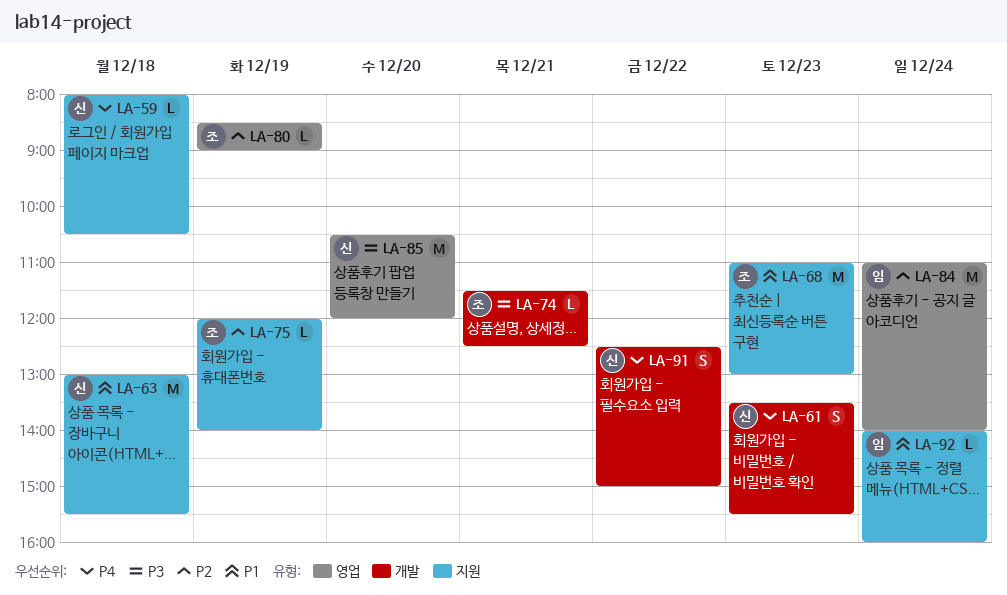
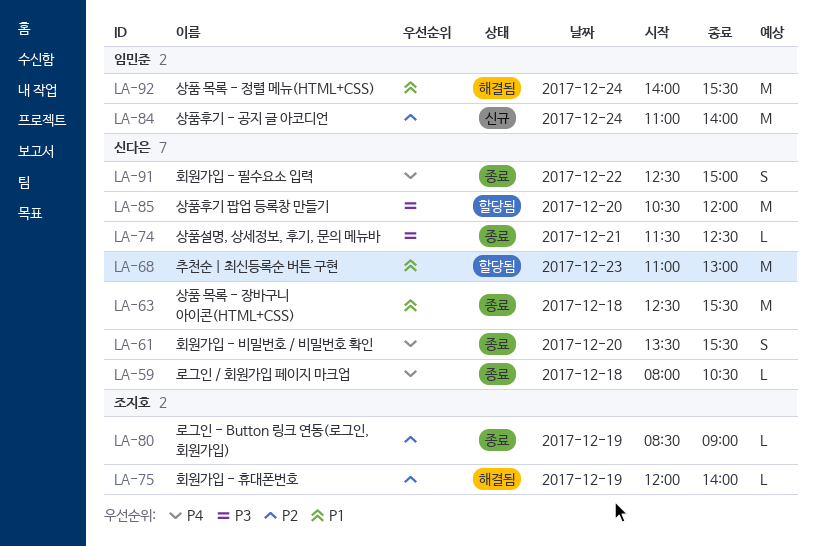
LA-61, day: Dec 23 -> Dec 20
LA-63, begins: 13:00 -> 12:30
LA-68, owner: 조지호 -> 신다은
LA-74, owner: 조지호 -> 신다은
LA-92, estimate: L -> M
LA-92, ends: 16:00 -> 15:30

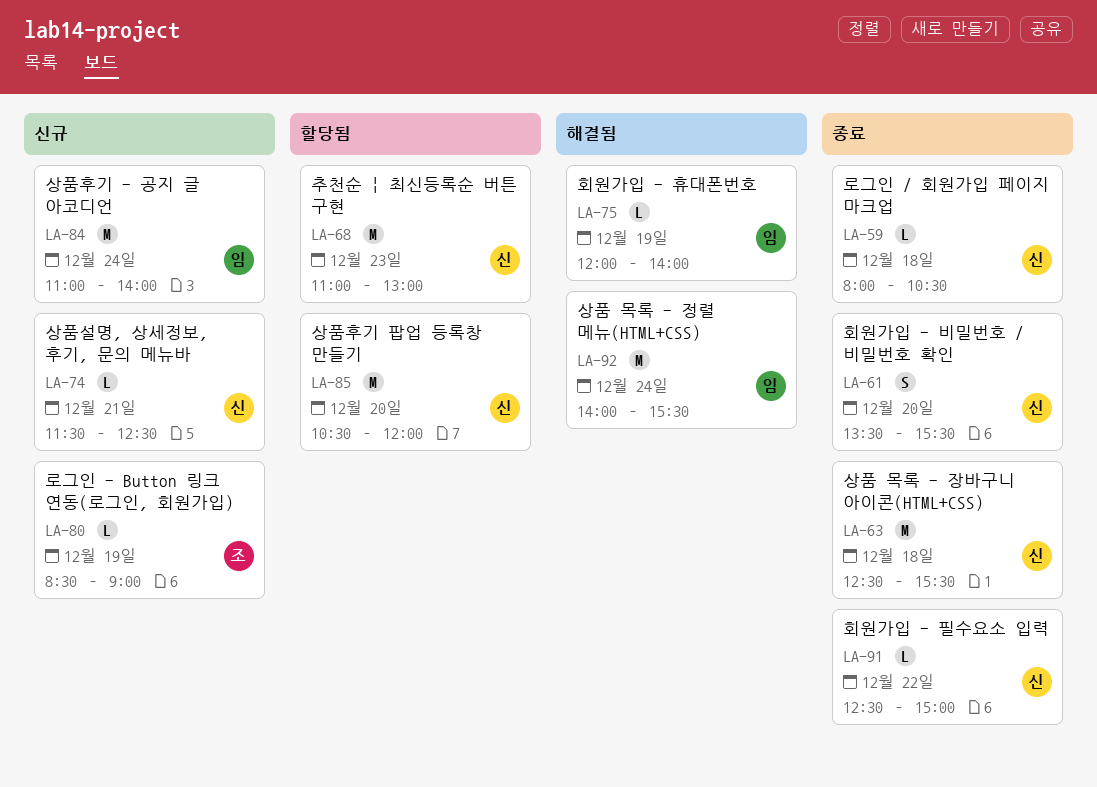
LA-74, status: 종료 -> 신규
LA-75, owner: 조지호 -> 임민준
LA-80, status: 종료 -> 신규
LA-91, estimate: S -> L

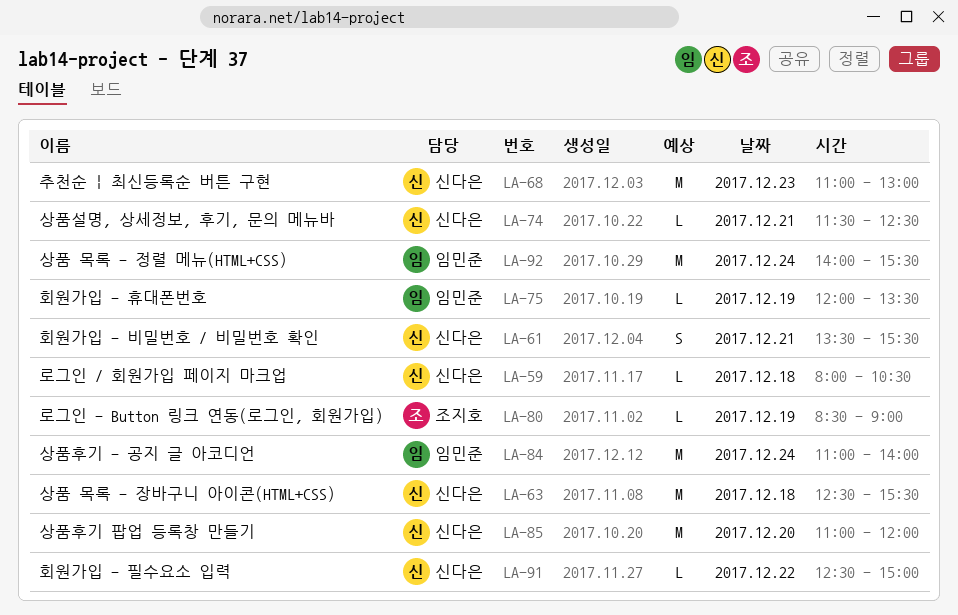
LA-61, day: Dec 20 -> Dec 21
LA-75, ends: 14:00 -> 13:30
LA-85, begins: 10:30 -> 11:00

